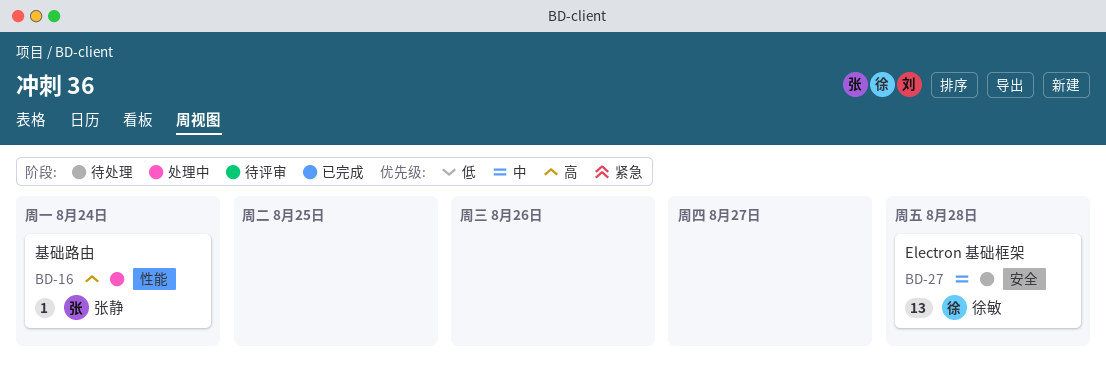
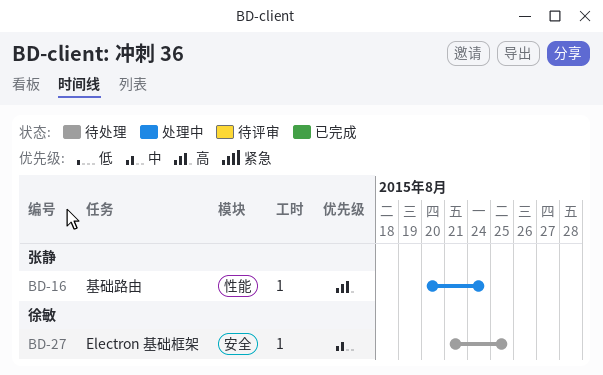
BD-27, estimate: 13 -> 1
BD-27, due: Aug 28 -> Aug 25

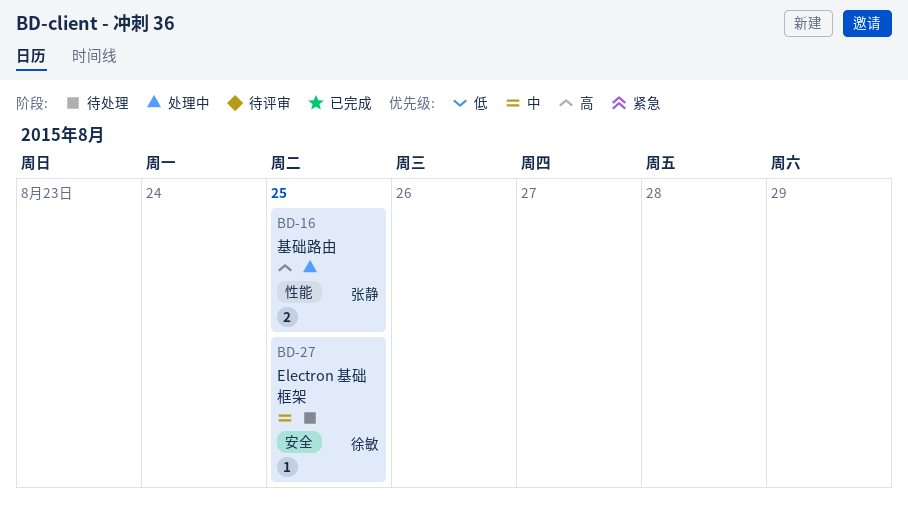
BD-16, estimate: 1 -> 2
BD-16, due: Aug 24 -> Aug 25

